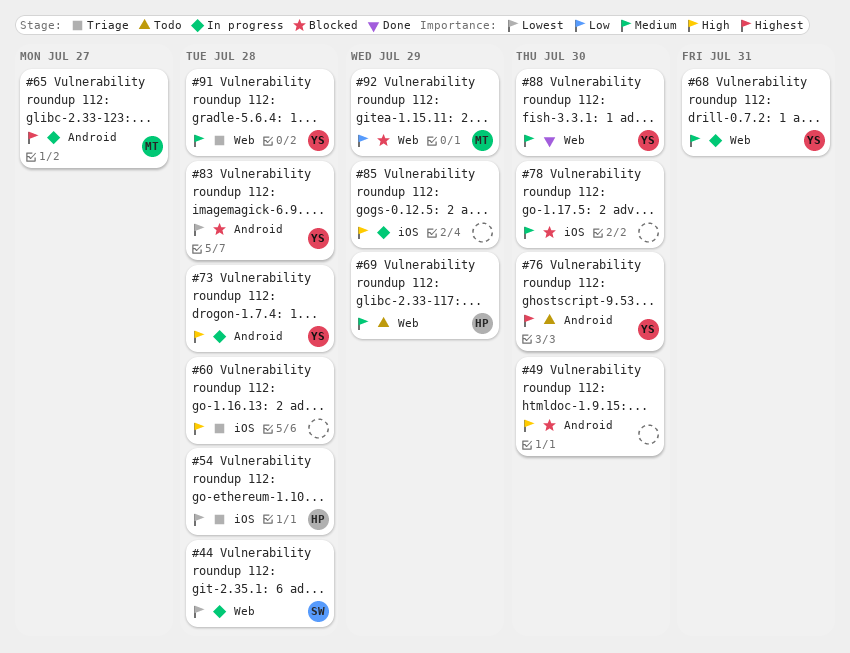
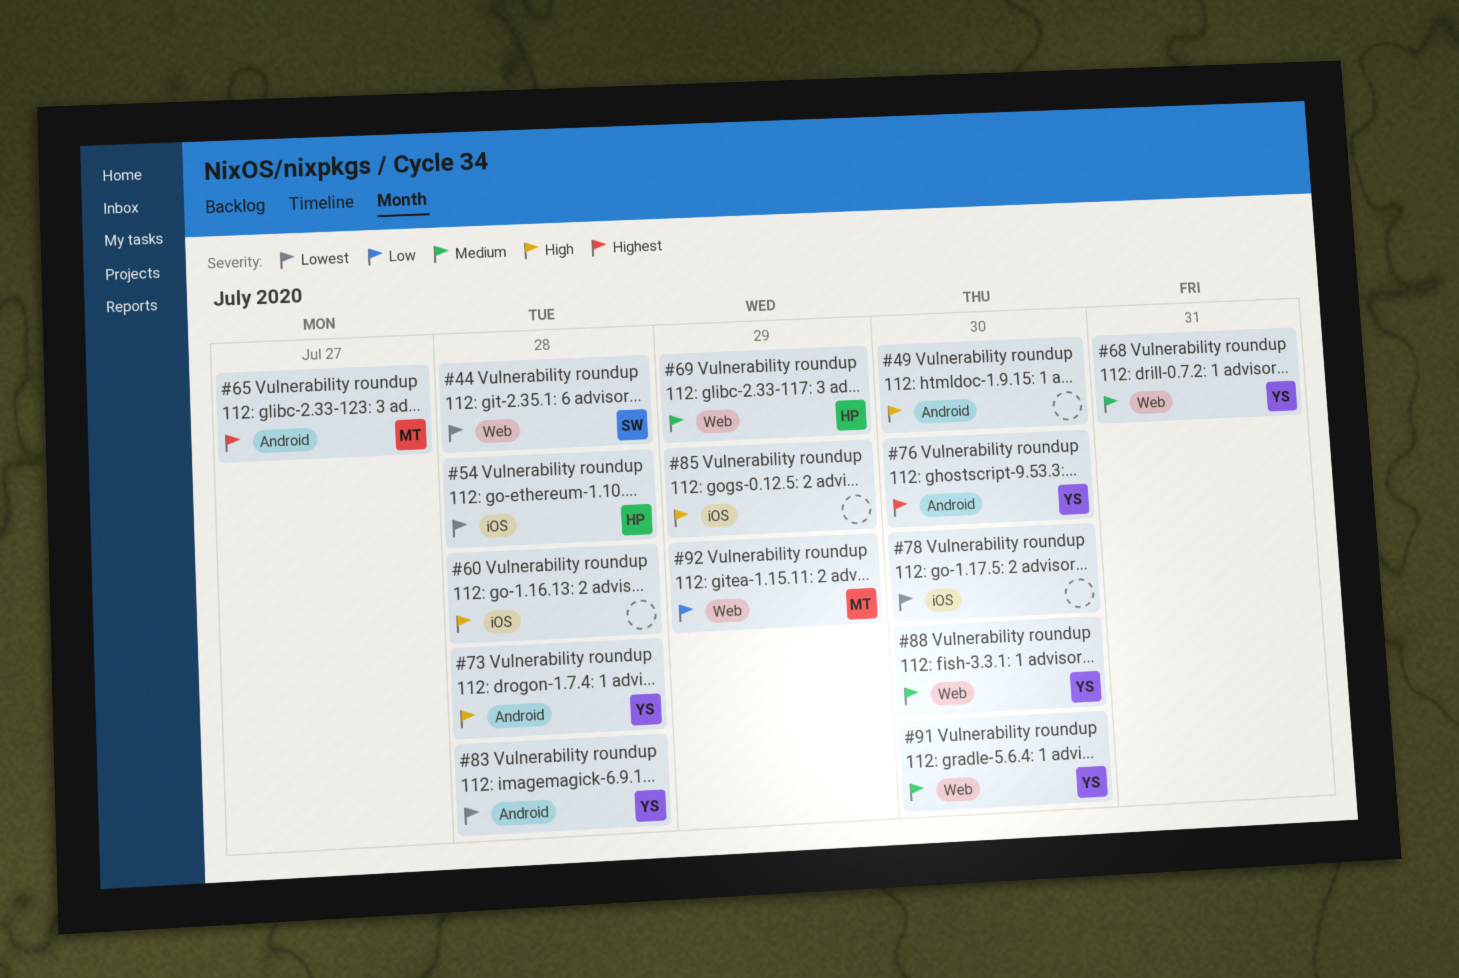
#78, priority: Medium -> Lowest
#91, due: Jul 28 -> Jul 30

